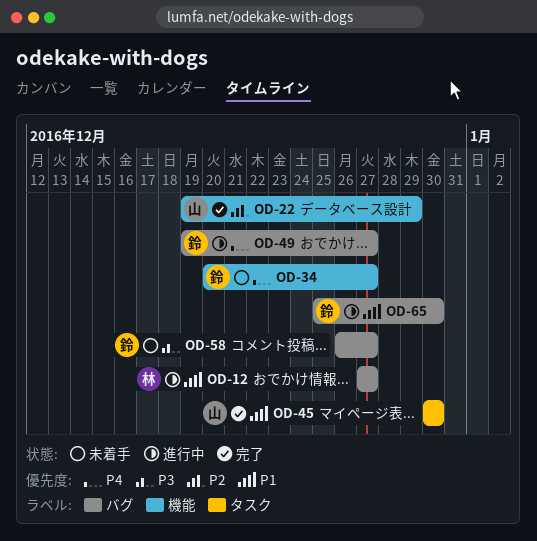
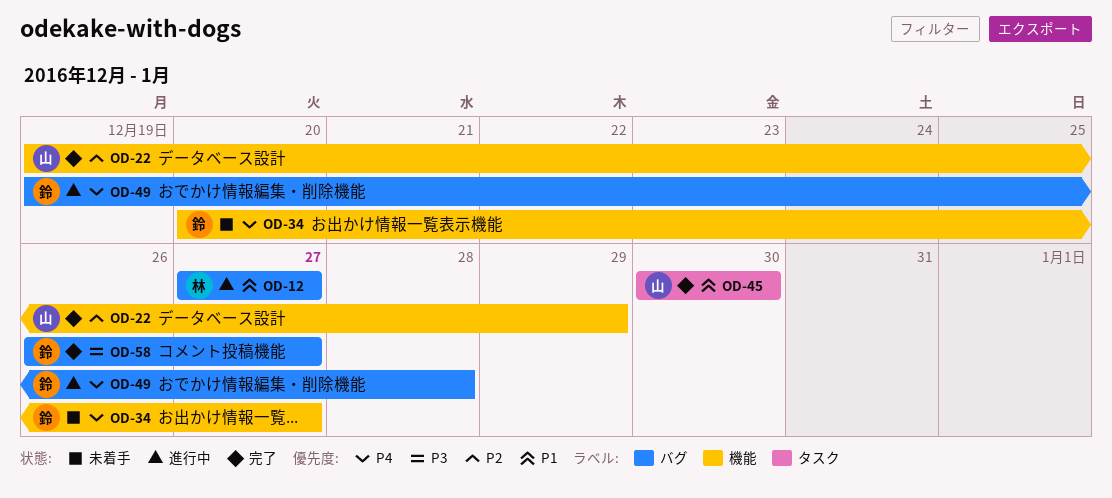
OD-49, due: Dec 27 -> Dec 28
OD-58, status: 未着手 -> 完了
OD-65: present -> none

